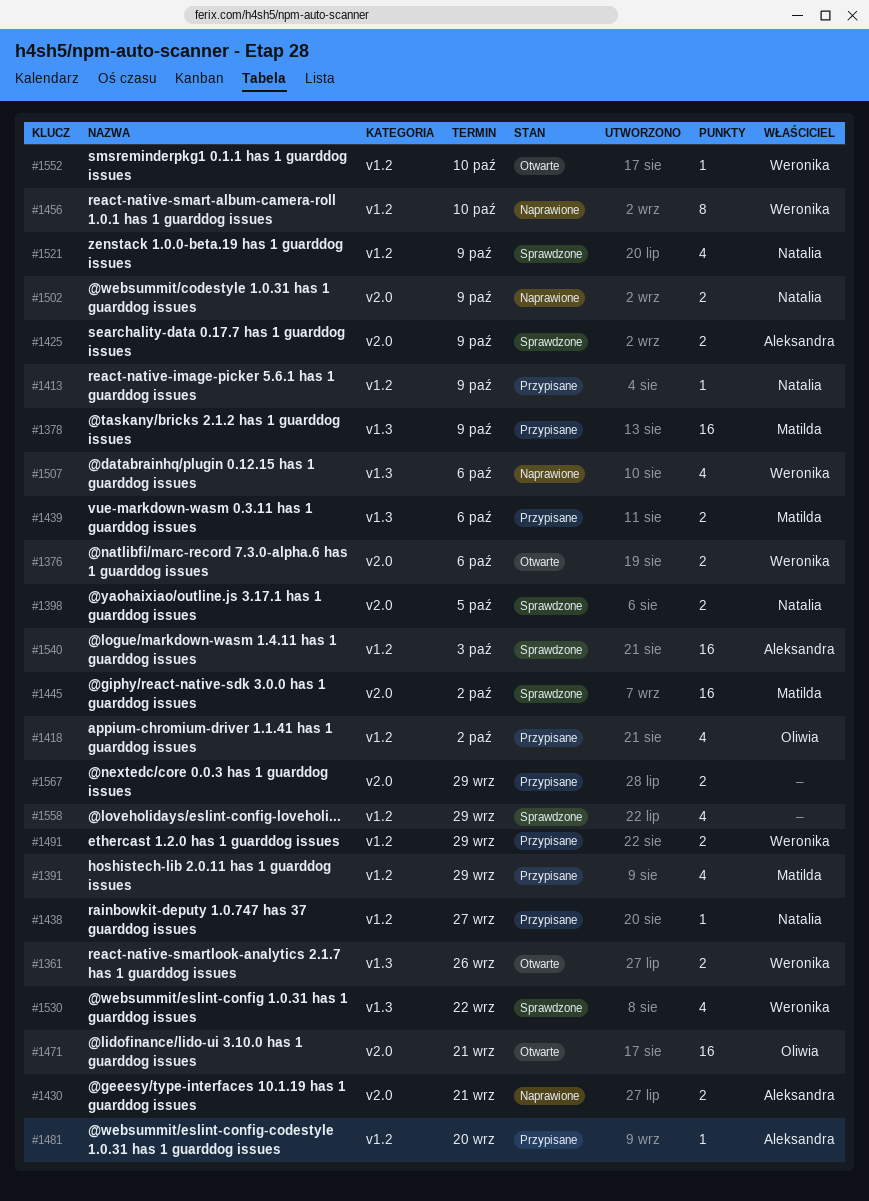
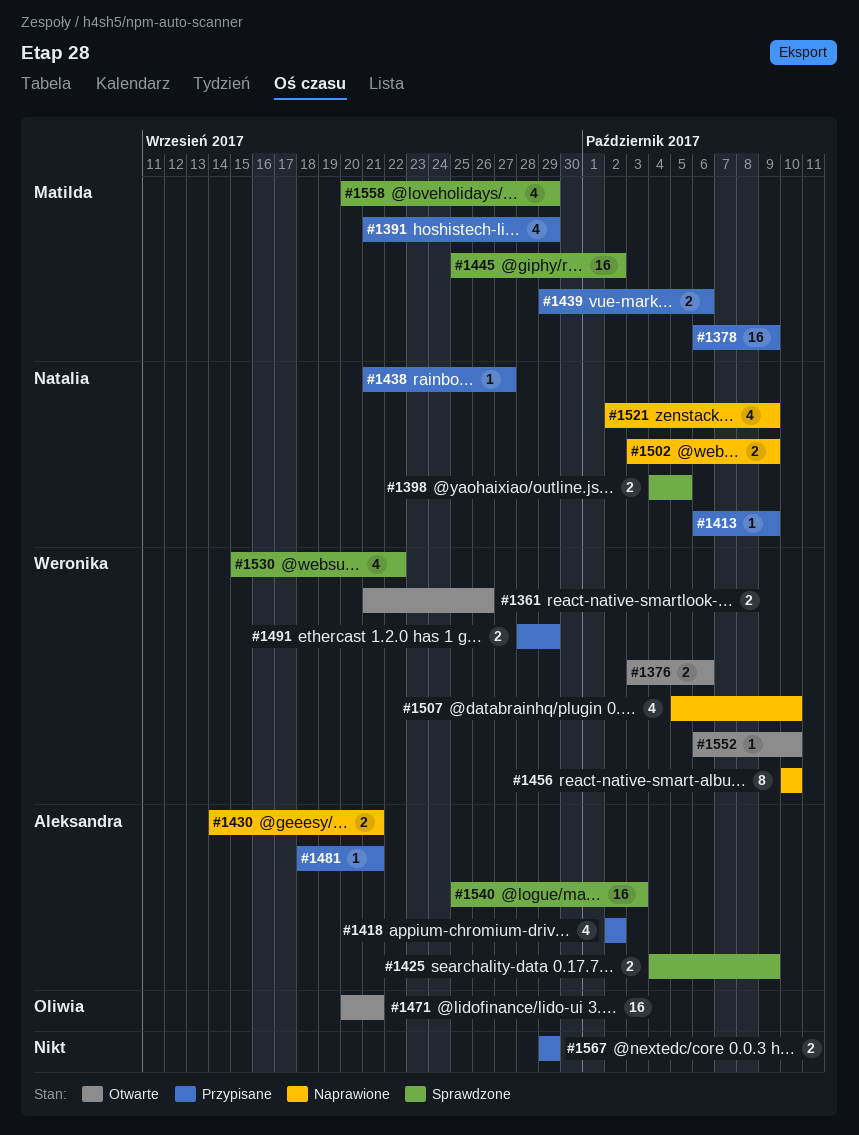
#1418, owner: Oliwia -> Aleksandra
#1481, due: Sep 20 -> Sep 21
#1507, due: Oct 6 -> Oct 10
#1521, status: Sprawdzone -> Naprawione
#1558, owner: none -> Matilda

